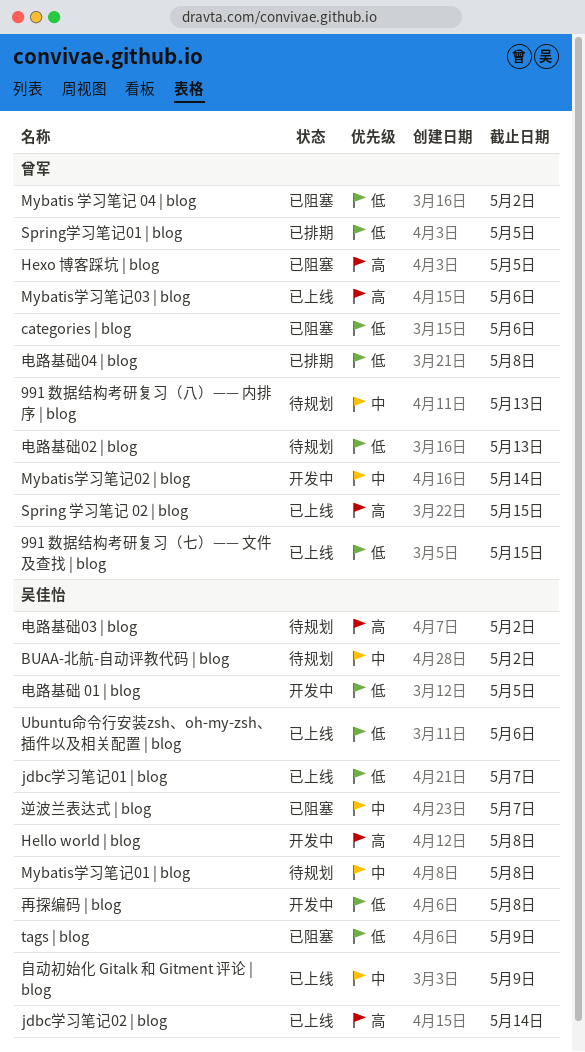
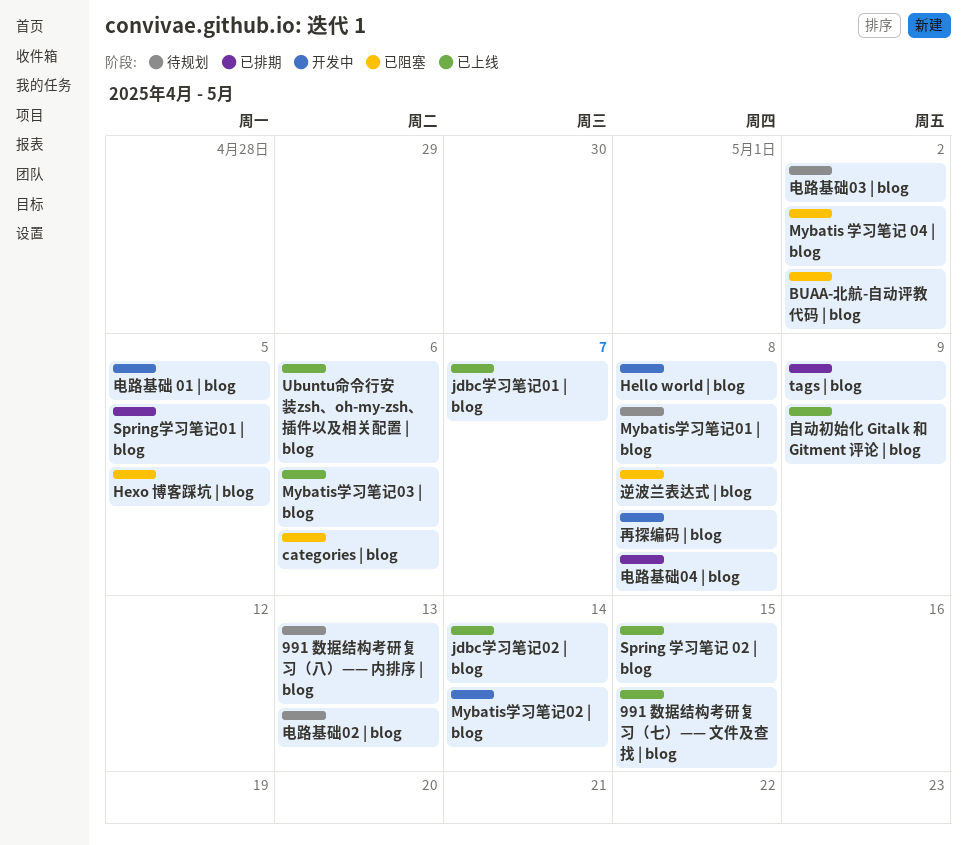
BUAA-北航-自动评教代码 | blog, status: 待规划 -> 已阻塞
tags | blog, status: 已阻塞 -> 已排期
逆波兰表达式 | blog, due: May 7 -> May 8

